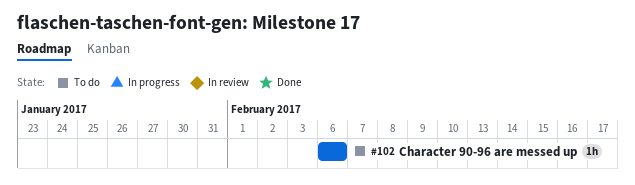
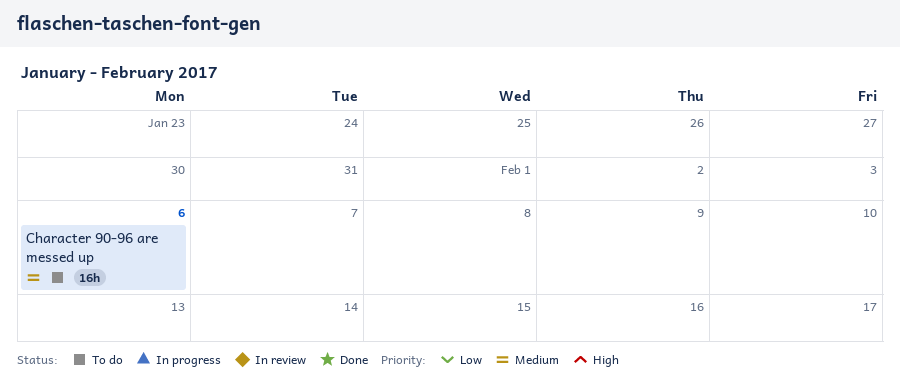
Character 90-96 are messed up, estimate: 1h -> 16h

